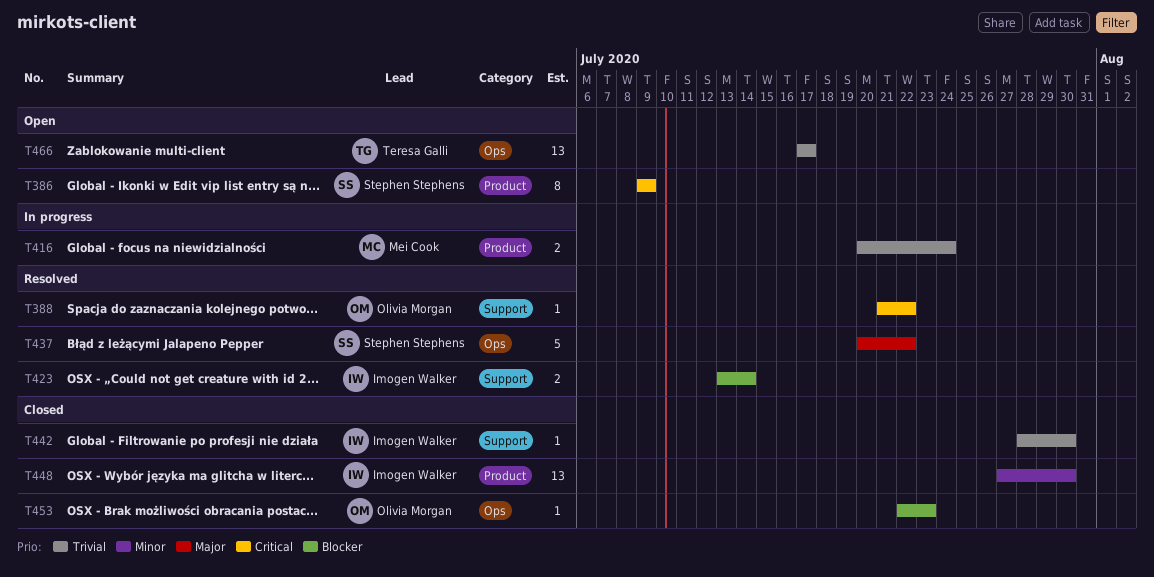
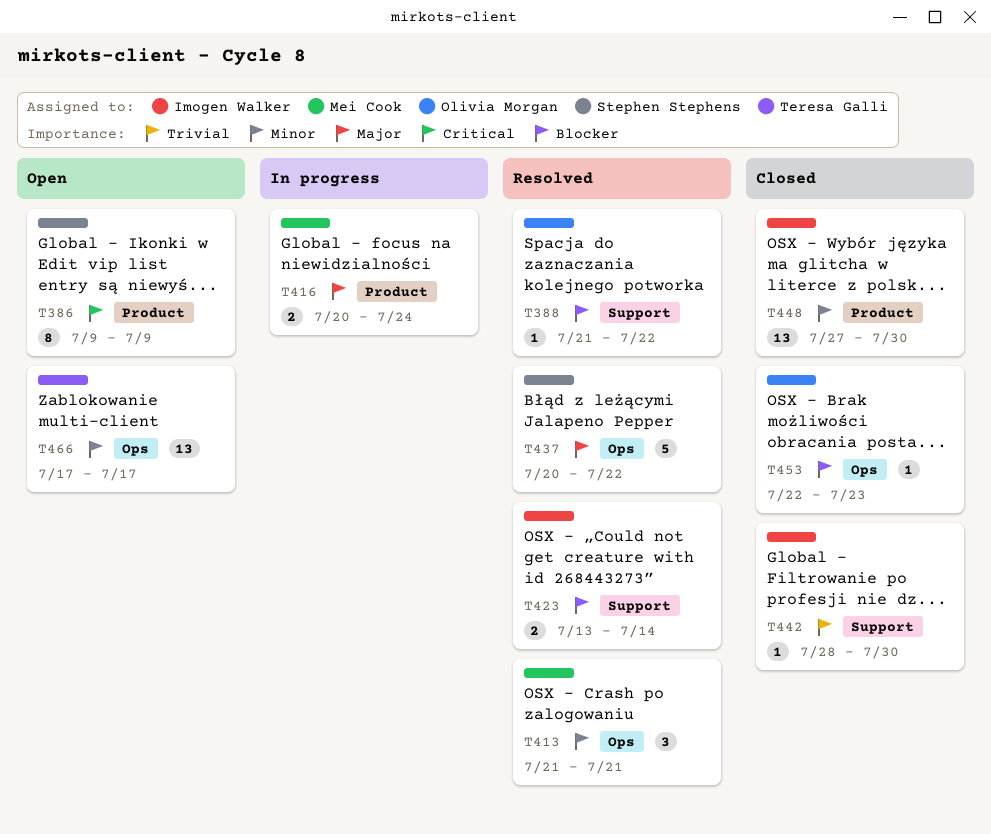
T388, priority: Critical -> Blocker
T413: none -> present
T416, priority: Trivial -> Major
T466, priority: Trivial -> Minor

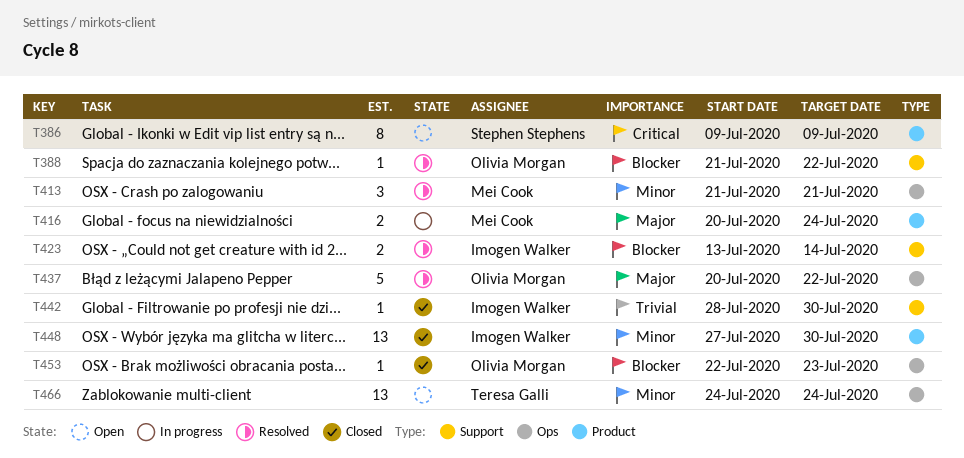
T437, owner: Stephen Stephens -> Olivia Morgan
T466, start: Jul 17 -> Jul 24
T466, due: Jul 17 -> Jul 24

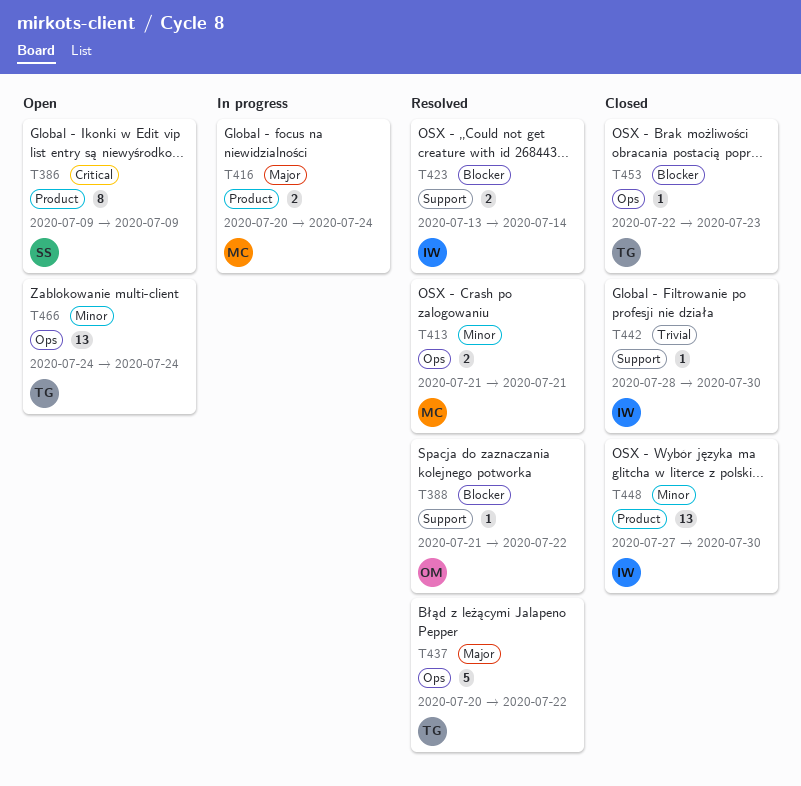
T413, estimate: 3 -> 2
T437, owner: Olivia Morgan -> Teresa Galli
T453, owner: Olivia Morgan -> Teresa Galli

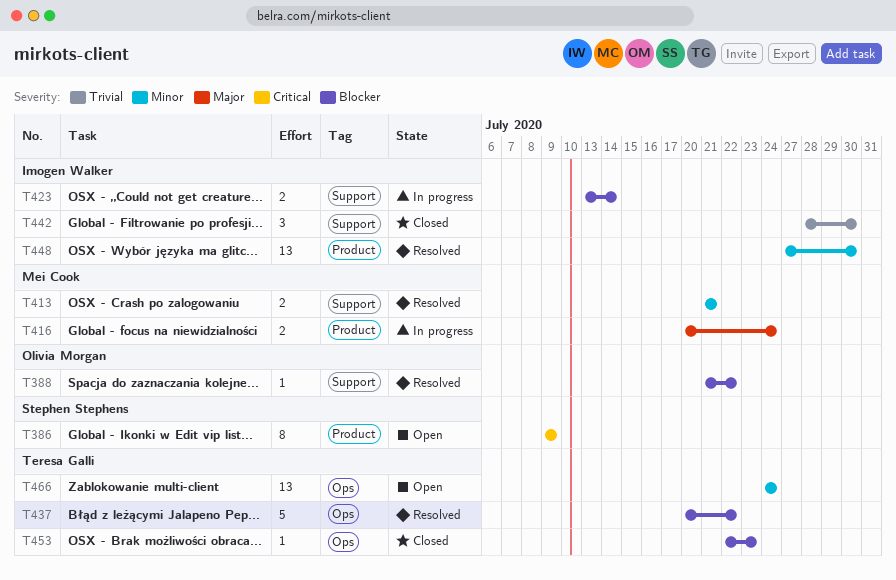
T413, label: Ops -> Support
T423, status: Resolved -> In progress
T437, priority: Major -> Blocker
T442, estimate: 1 -> 3
T448, status: Closed -> Resolved

